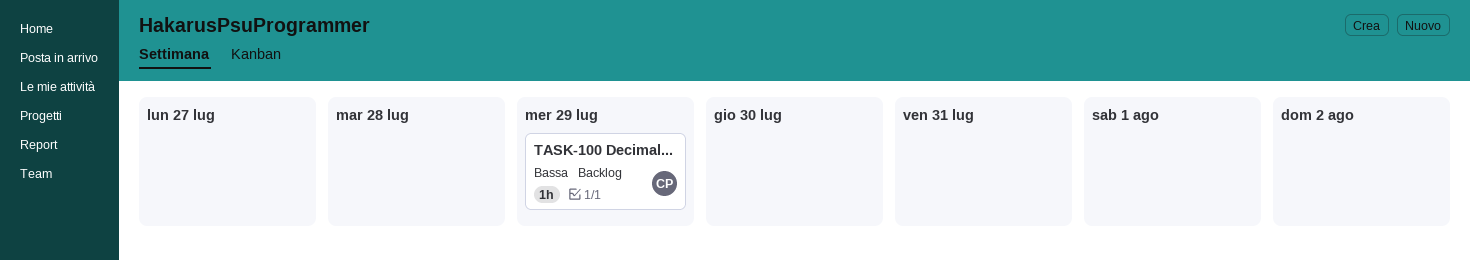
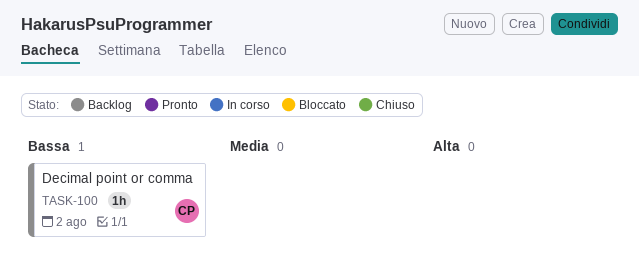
TASK-100, due: Jul 29 -> Aug 2

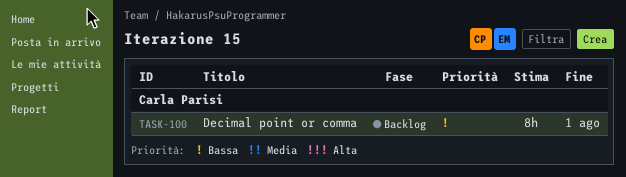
TASK-100, estimate: 1h -> 8h
TASK-100, due: Aug 2 -> Aug 1

